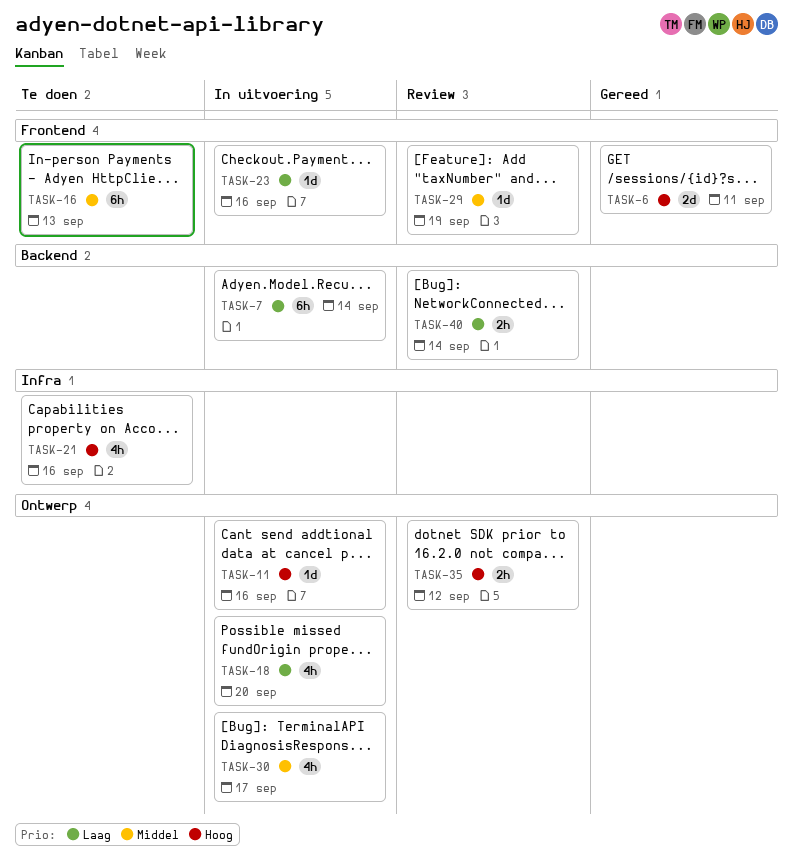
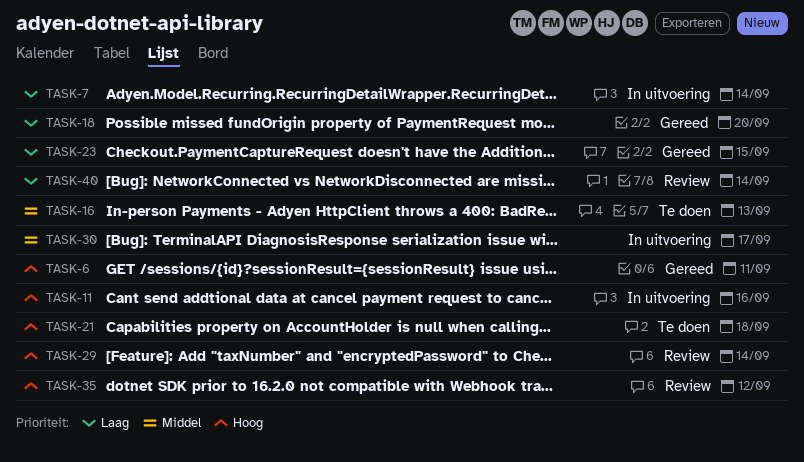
TASK-18, status: In uitvoering -> Gereed
TASK-21, due: Sep 16 -> Sep 18
TASK-23, status: In uitvoering -> Gereed
TASK-23, due: Sep 16 -> Sep 15
TASK-29, priority: Middel -> Hoog
TASK-29, due: Sep 19 -> Sep 14

